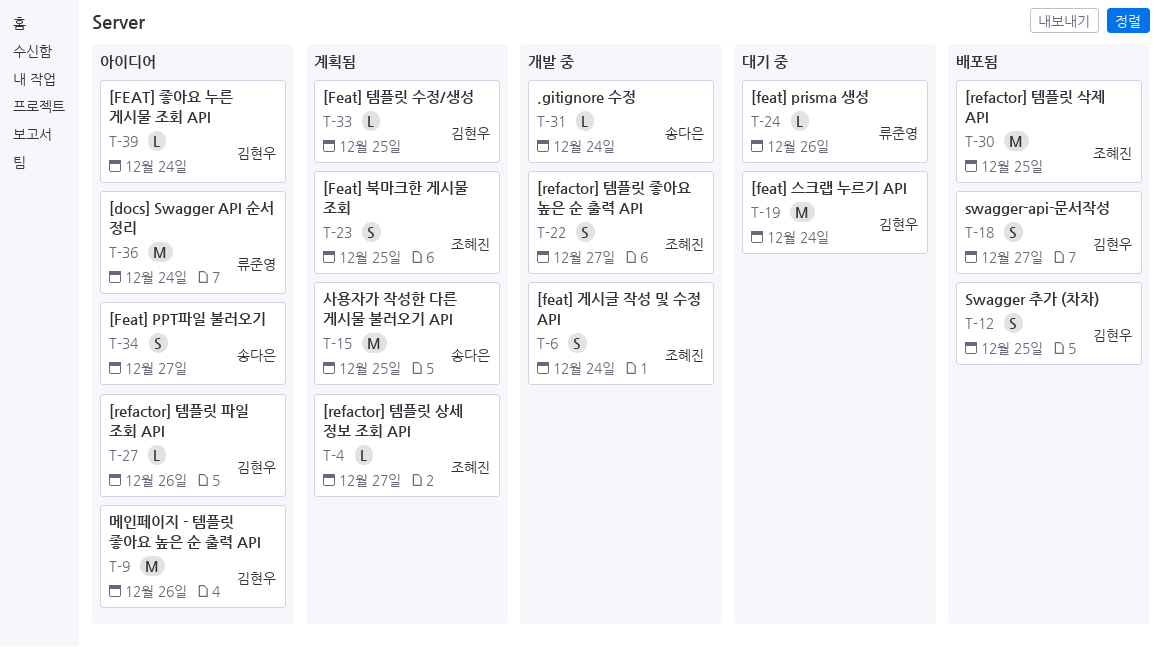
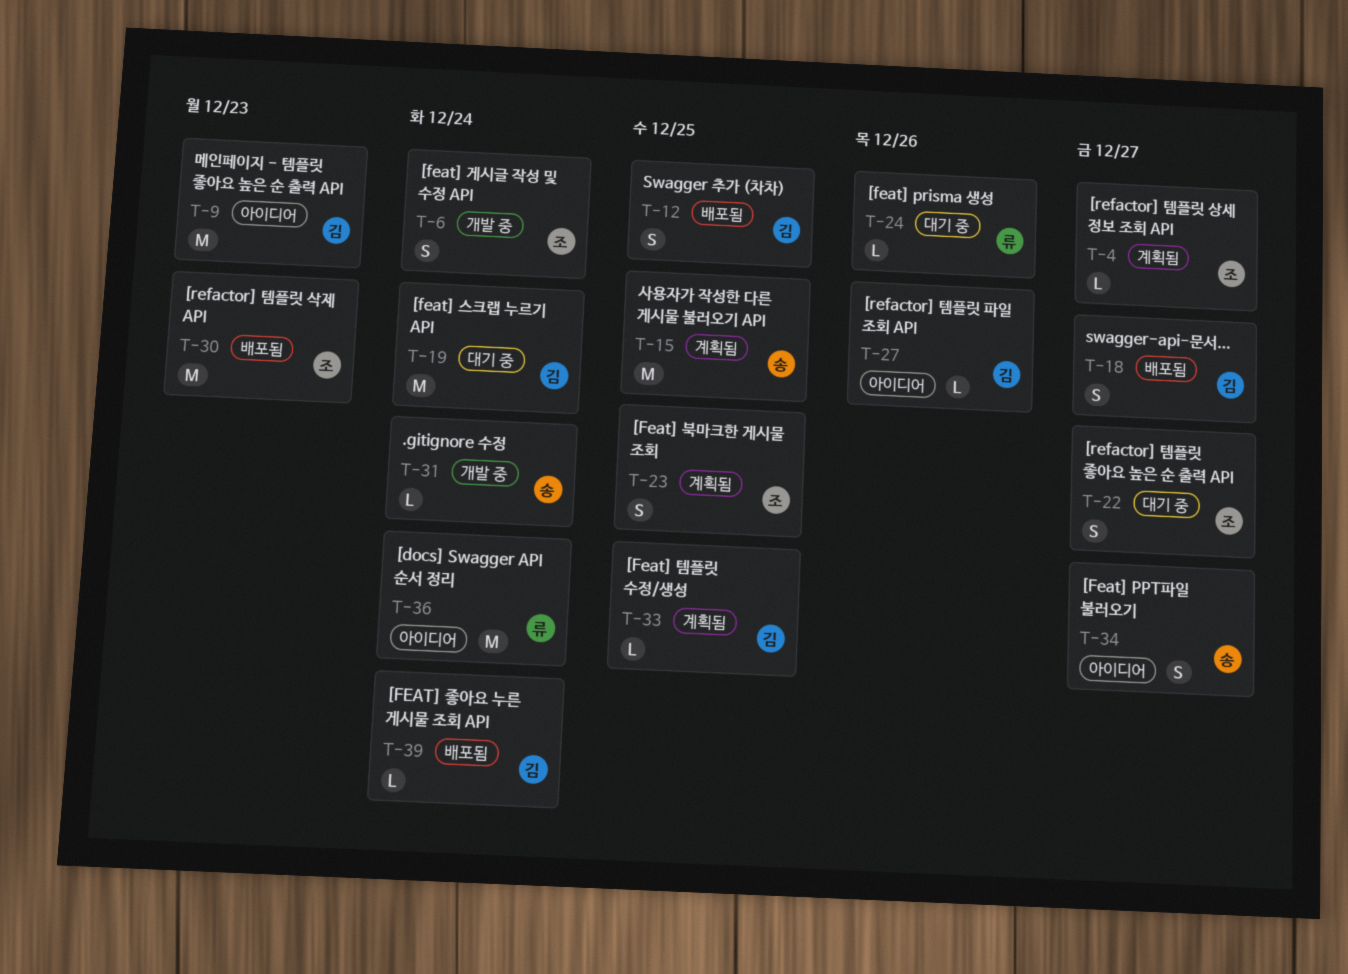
T-9, due: Dec 26 -> Dec 23
T-22, status: 개발 중 -> 대기 중
T-30, due: Dec 25 -> Dec 23
T-39, status: 아이디어 -> 배포됨

